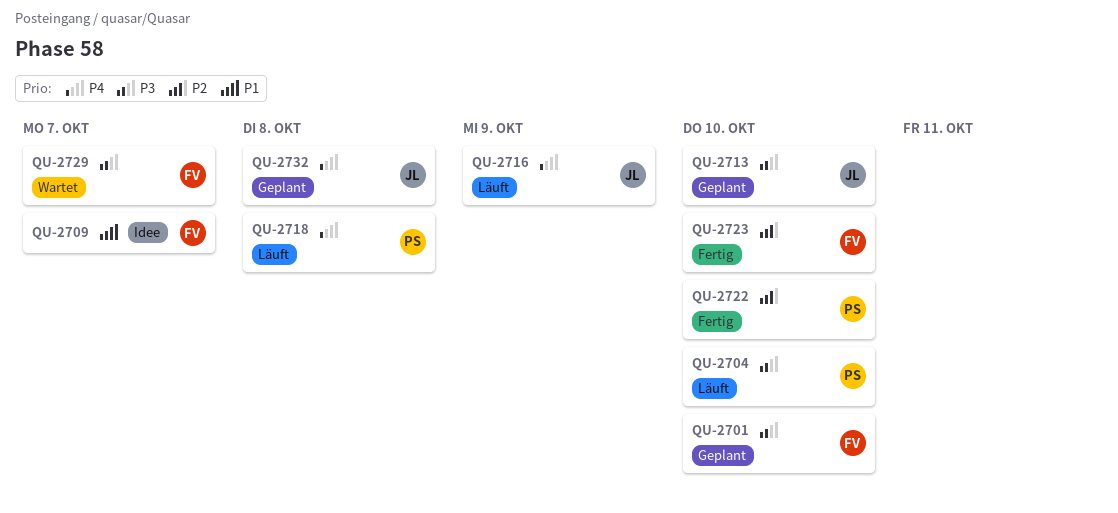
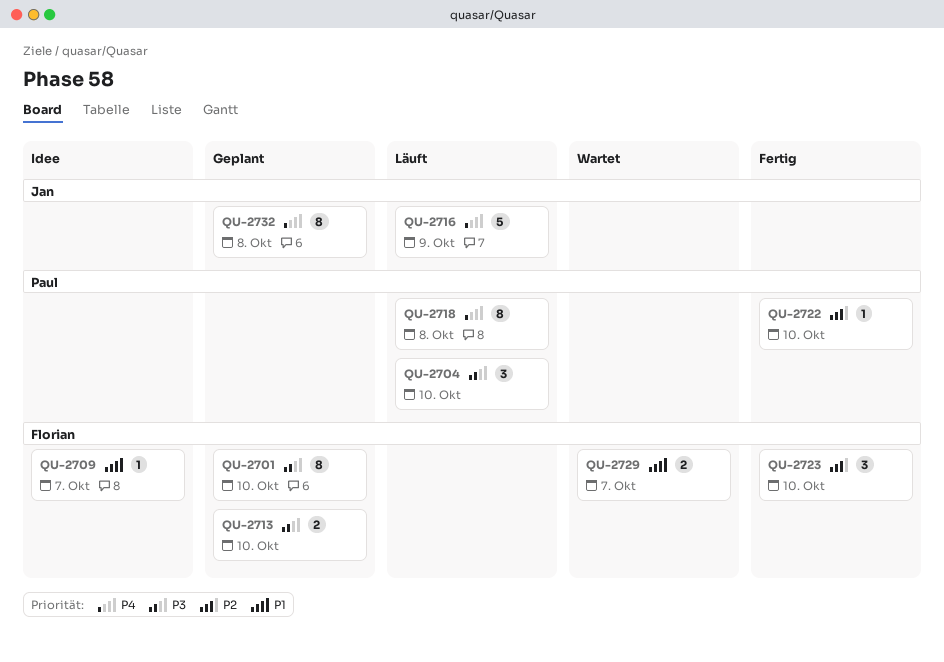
QU-2713, owner: Jan -> Florian
QU-2729, priority: P3 -> P1

